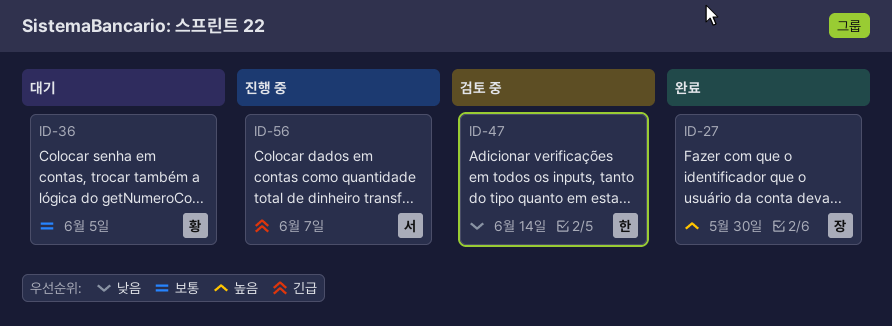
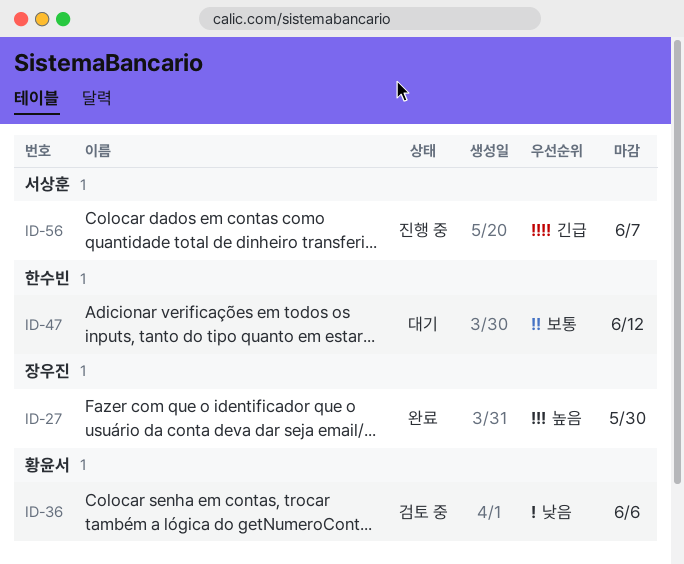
ID-36, status: 대기 -> 검토 중
ID-36, priority: 보통 -> 낮음
ID-36, due: Jun 5 -> Jun 6
ID-47, status: 검토 중 -> 대기
ID-47, priority: 낮음 -> 보통
ID-47, due: Jun 14 -> Jun 12

